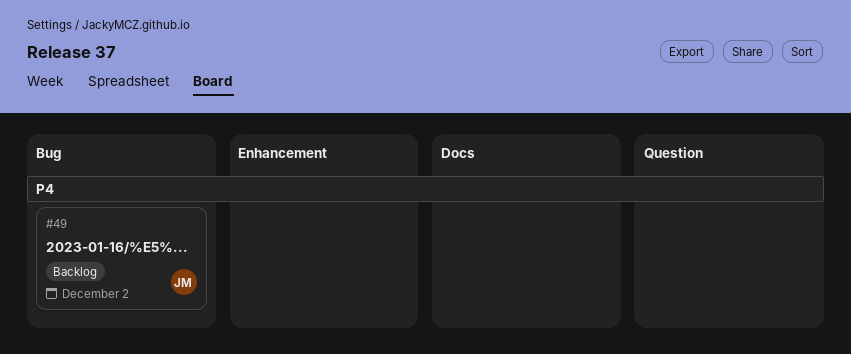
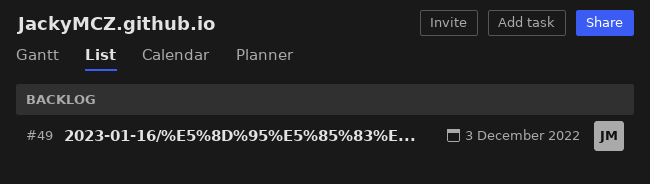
#49, due: Dec 2 -> Dec 3

